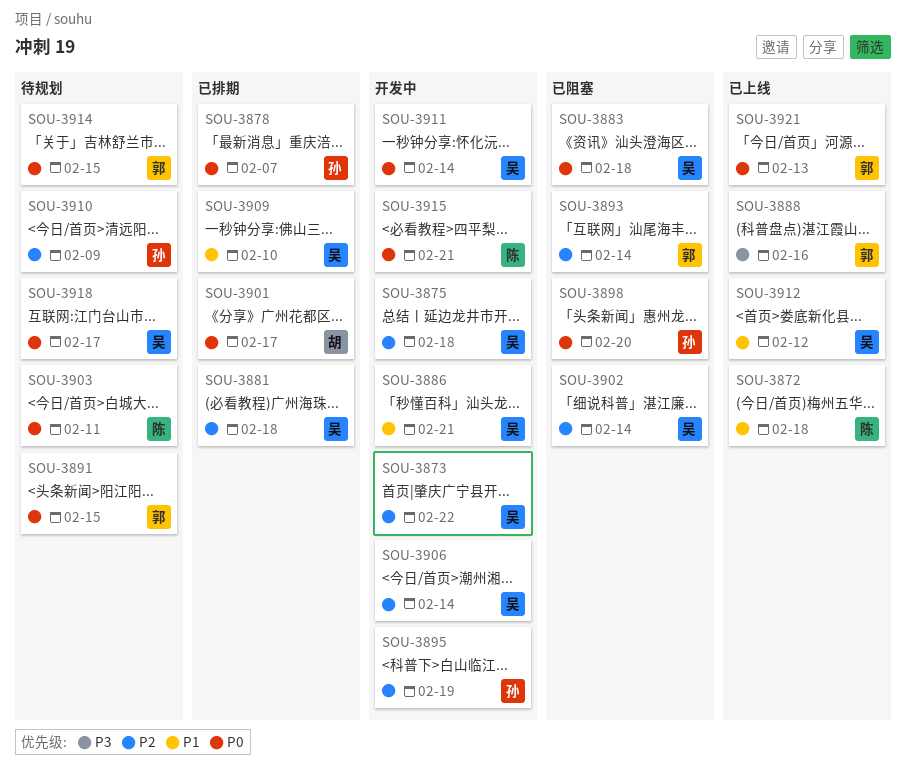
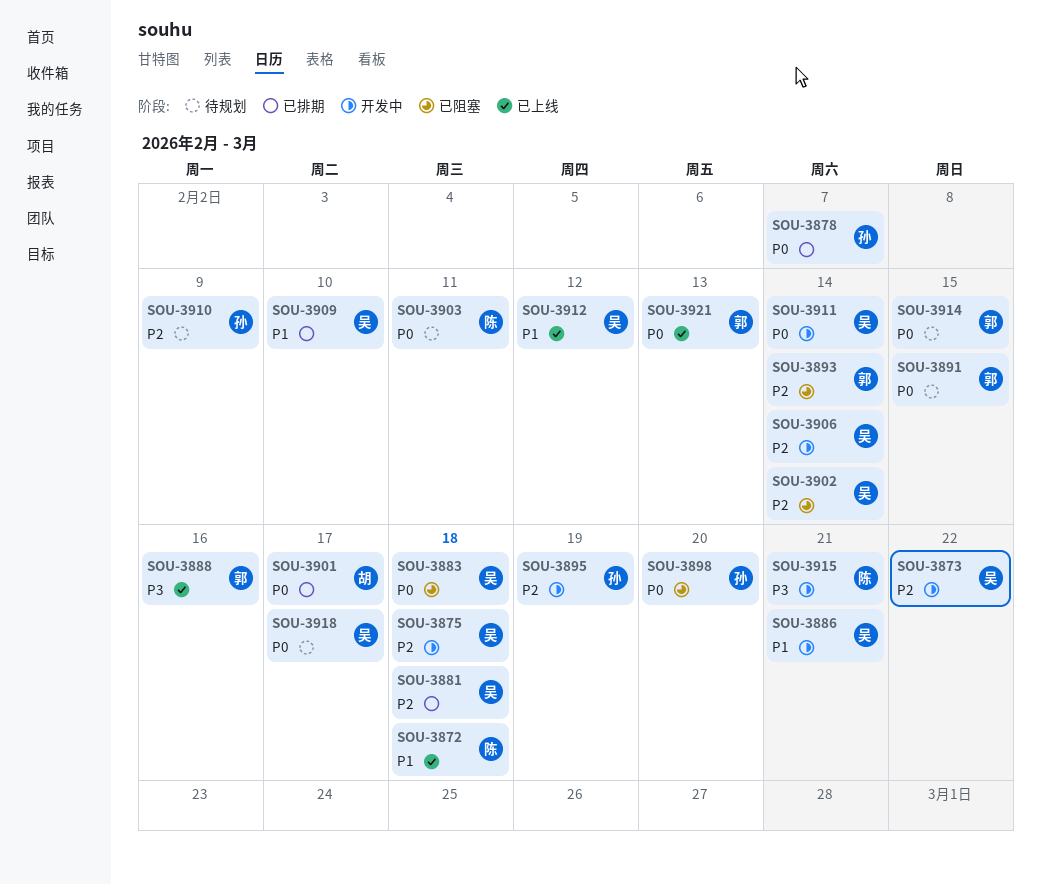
SOU-3915, priority: P0 -> P3

